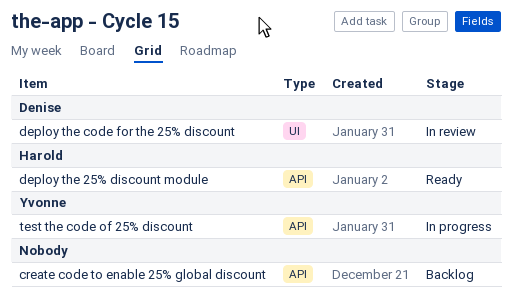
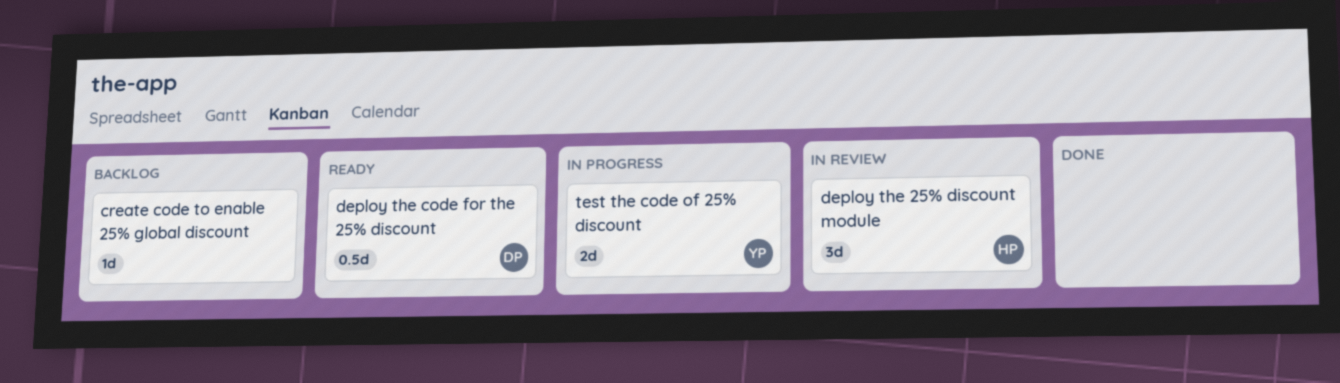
deploy the 25% discount module, status: Ready -> In review
deploy the code for the 25% discount, status: In review -> Ready

